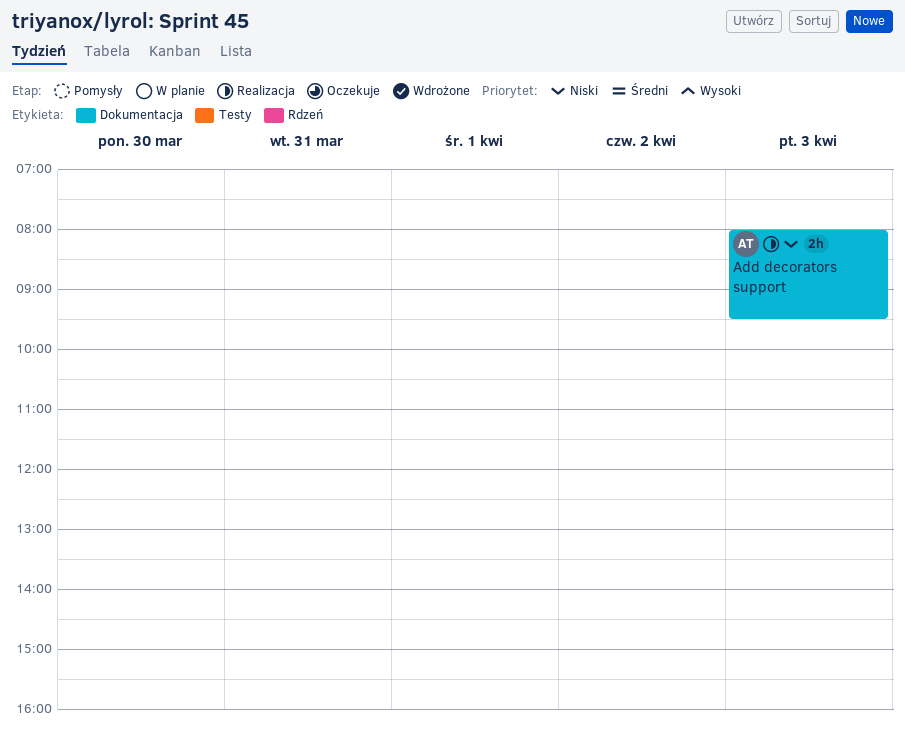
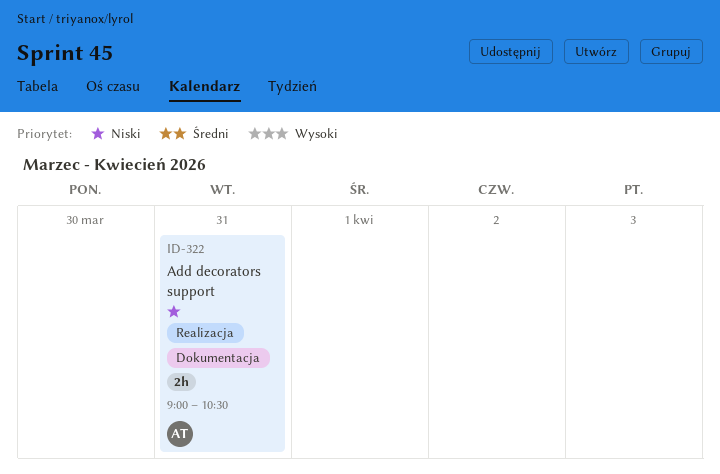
Add decorators support, day: Apr 3 -> Mar 31
Add decorators support, begins: 08:00 -> 09:00
Add decorators support, ends: 09:30 -> 10:30

